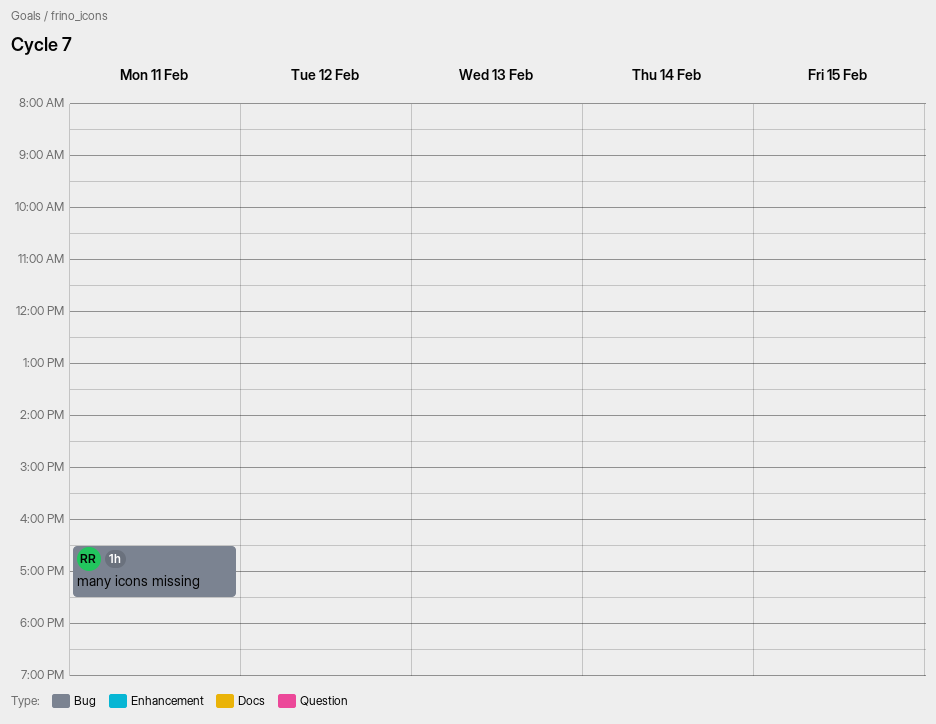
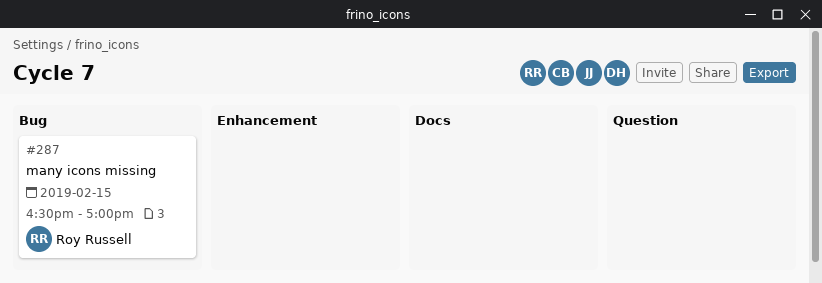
many icons missing, day: Feb 11 -> Feb 15
many icons missing, ends: 17:30 -> 17:00

